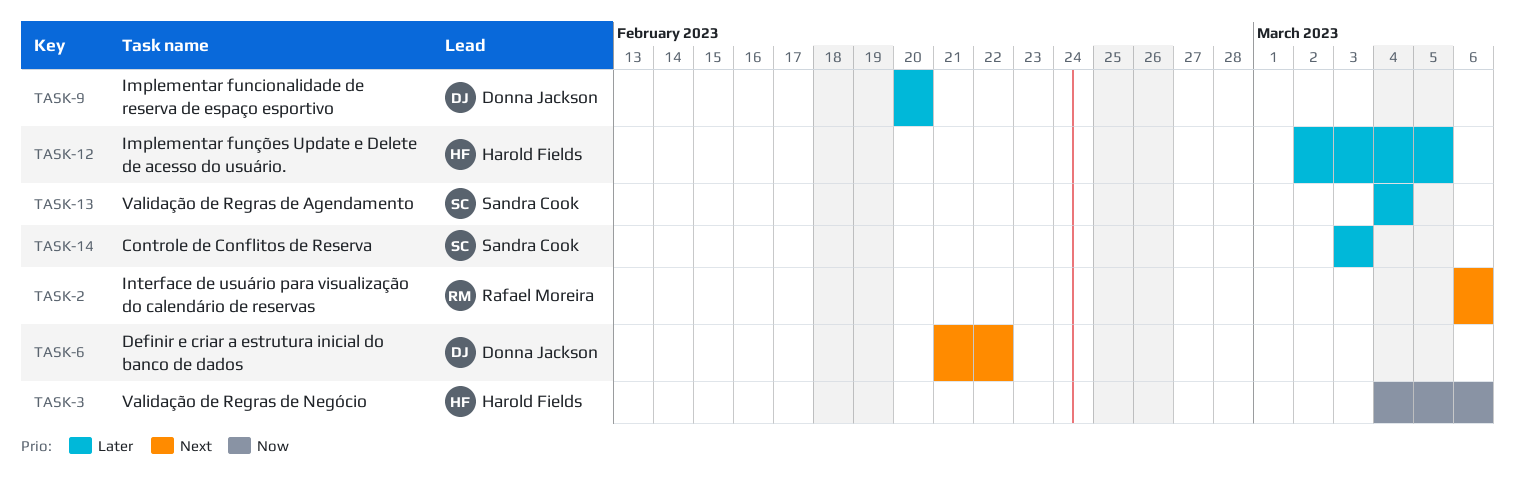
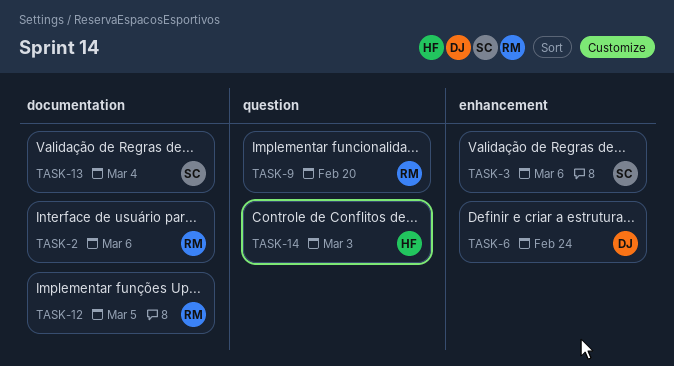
TASK-3, owner: Harold Fields -> Sandra Cook
TASK-6, due: Feb 22 -> Feb 24
TASK-9, owner: Donna Jackson -> Rafael Moreira
TASK-12, owner: Harold Fields -> Rafael Moreira
TASK-14, owner: Sandra Cook -> Harold Fields

